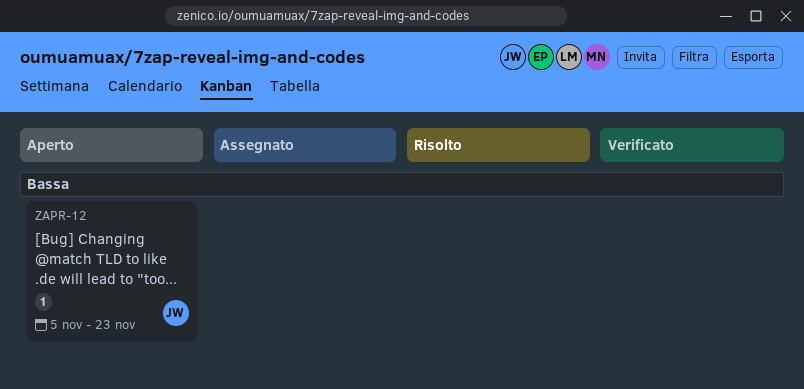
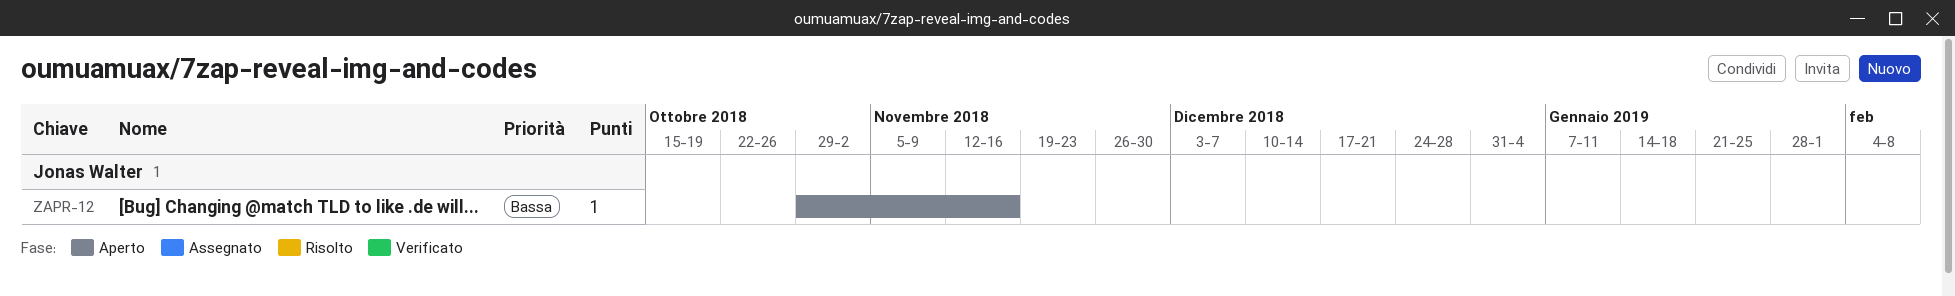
ZAPR-12, start: Nov 5 -> Oct 29
ZAPR-12, due: Nov 23 -> Nov 16

